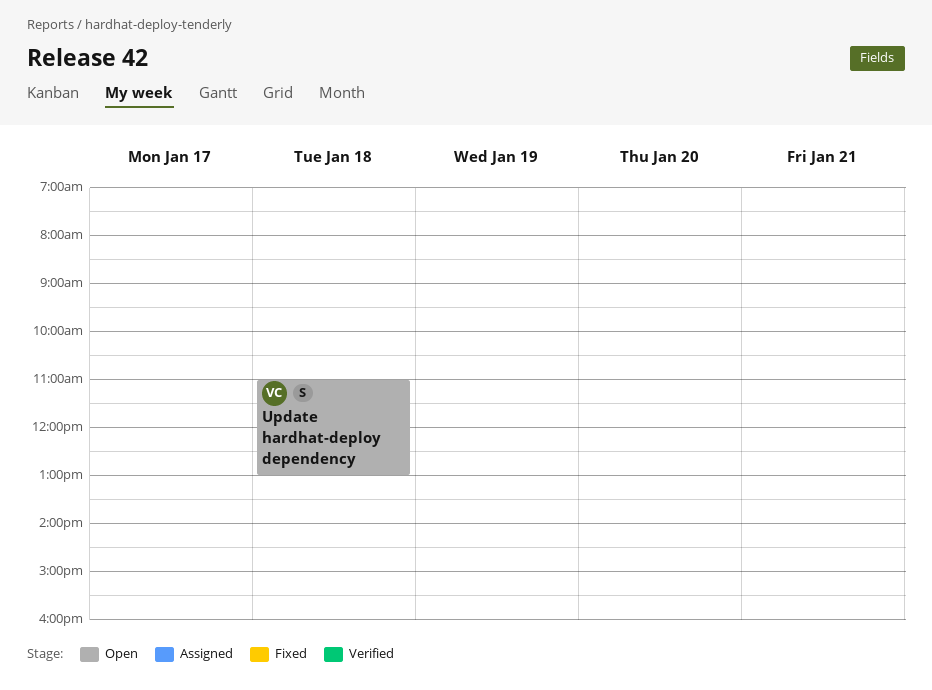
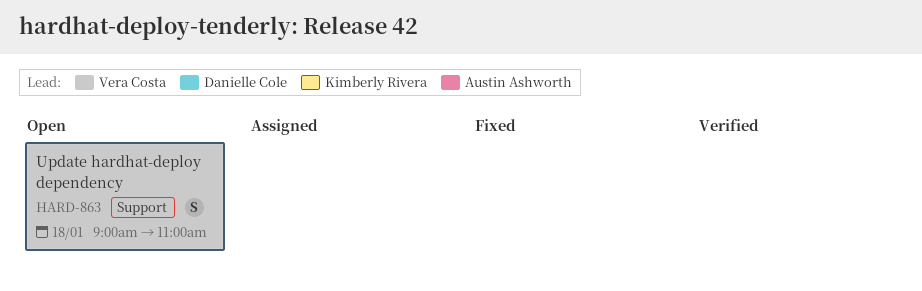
Update hardhat-deploy dependency, begins: 11:00 -> 09:00
Update hardhat-deploy dependency, ends: 13:00 -> 11:00

